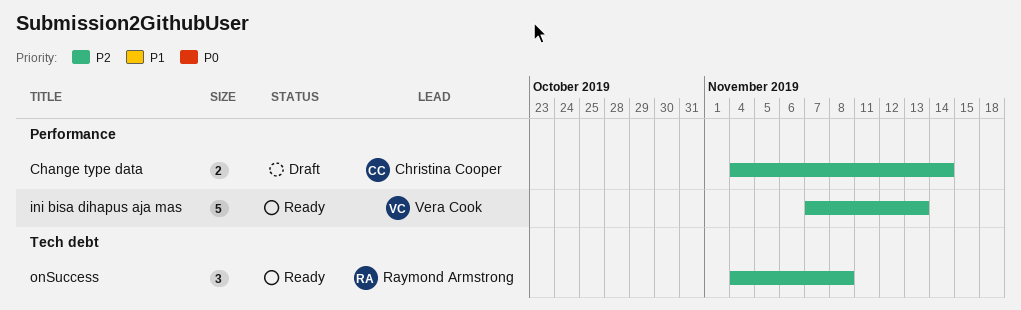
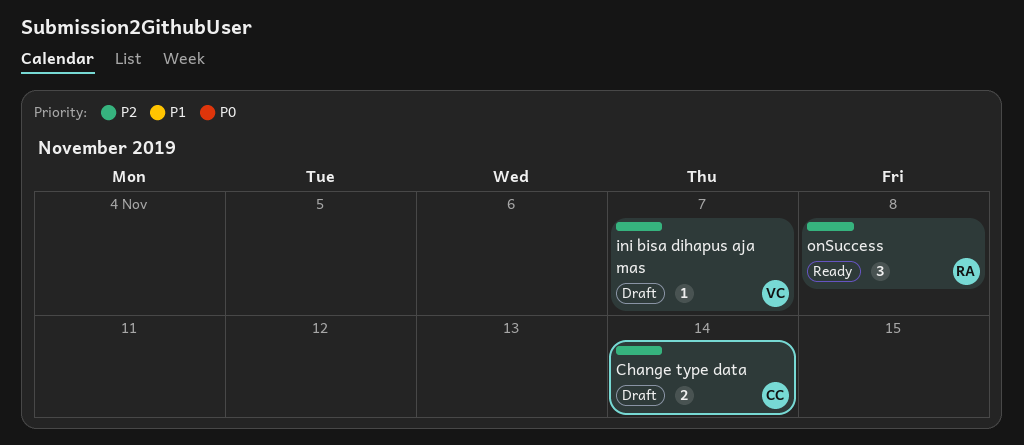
ini bisa dihapus aja mas, status: Ready -> Draft
ini bisa dihapus aja mas, estimate: 5 -> 1
ini bisa dihapus aja mas, due: Nov 13 -> Nov 7

